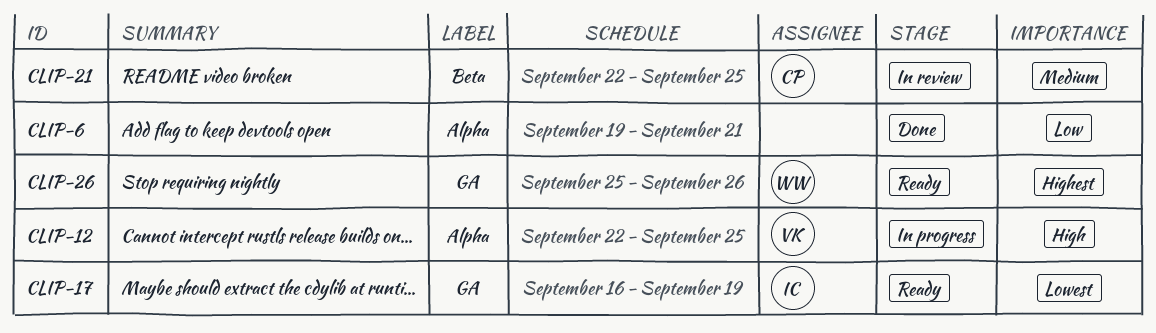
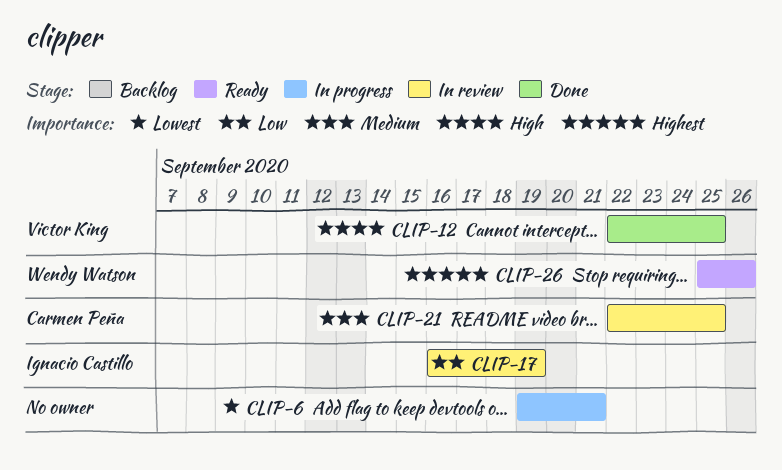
CLIP-6, status: Done -> In progress
CLIP-6, priority: Low -> Lowest
CLIP-12, status: In progress -> Done
CLIP-17, status: Ready -> In review
CLIP-17, priority: Lowest -> Low

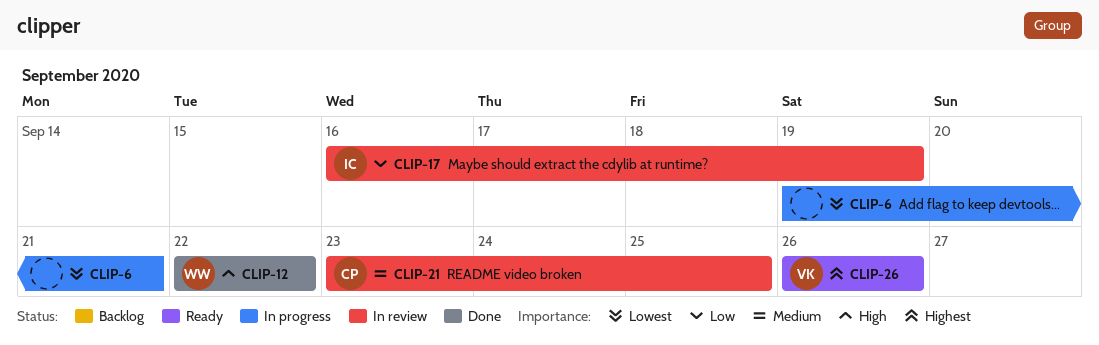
CLIP-12, owner: Victor King -> Wendy Watson
CLIP-12, due: Sep 25 -> Sep 22
CLIP-21, start: Sep 22 -> Sep 23
CLIP-26, owner: Wendy Watson -> Victor King
CLIP-26, start: Sep 25 -> Sep 26

